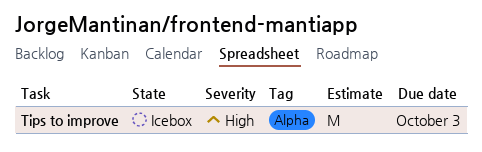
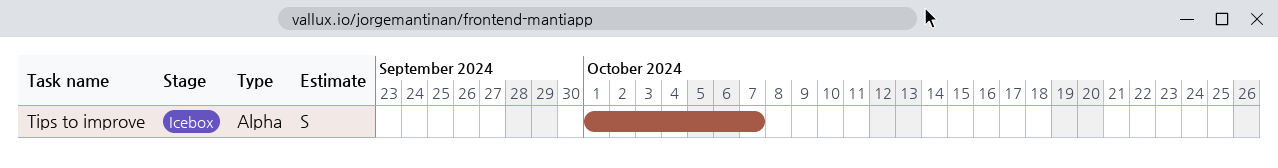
Tips to improve, estimate: M -> S
Tips to improve, due: Oct 3 -> Oct 7

